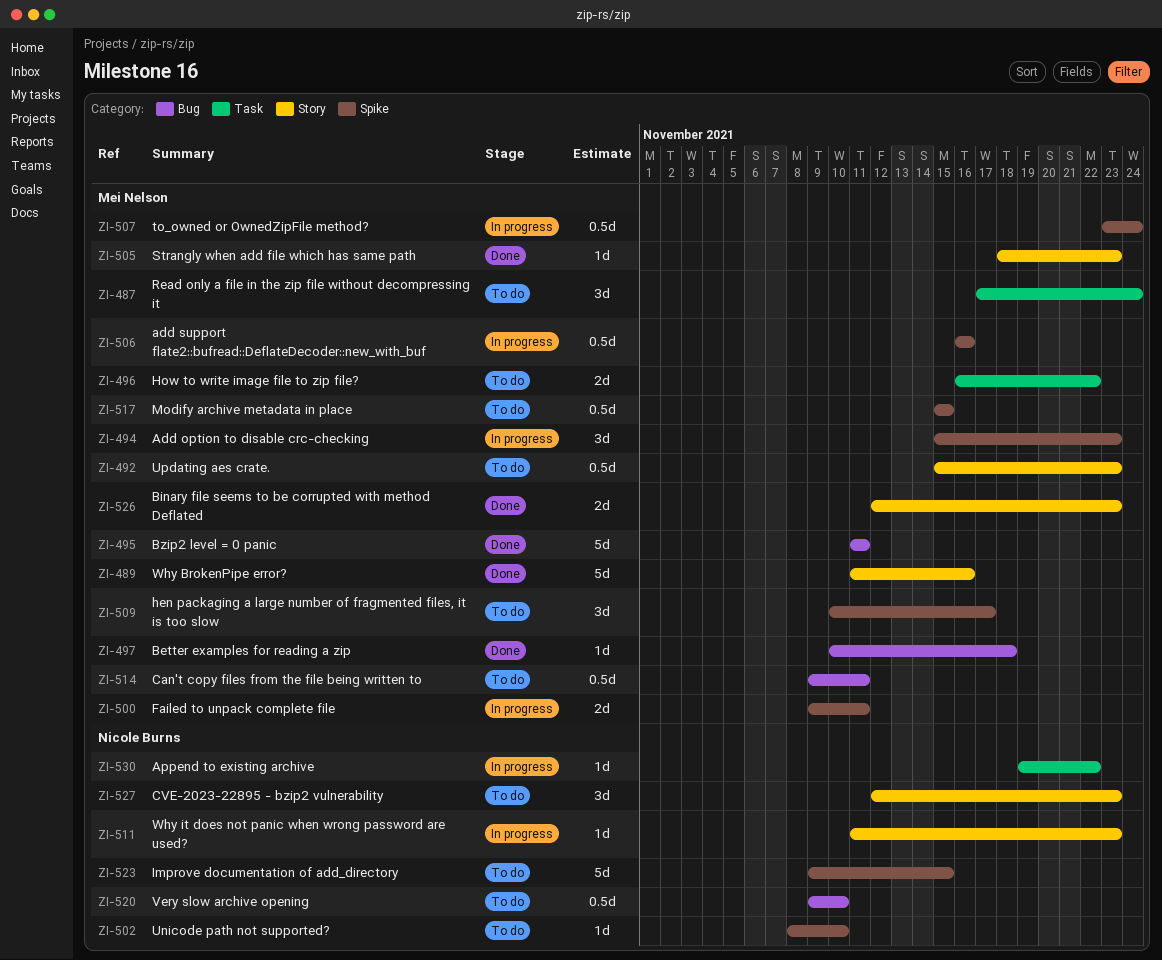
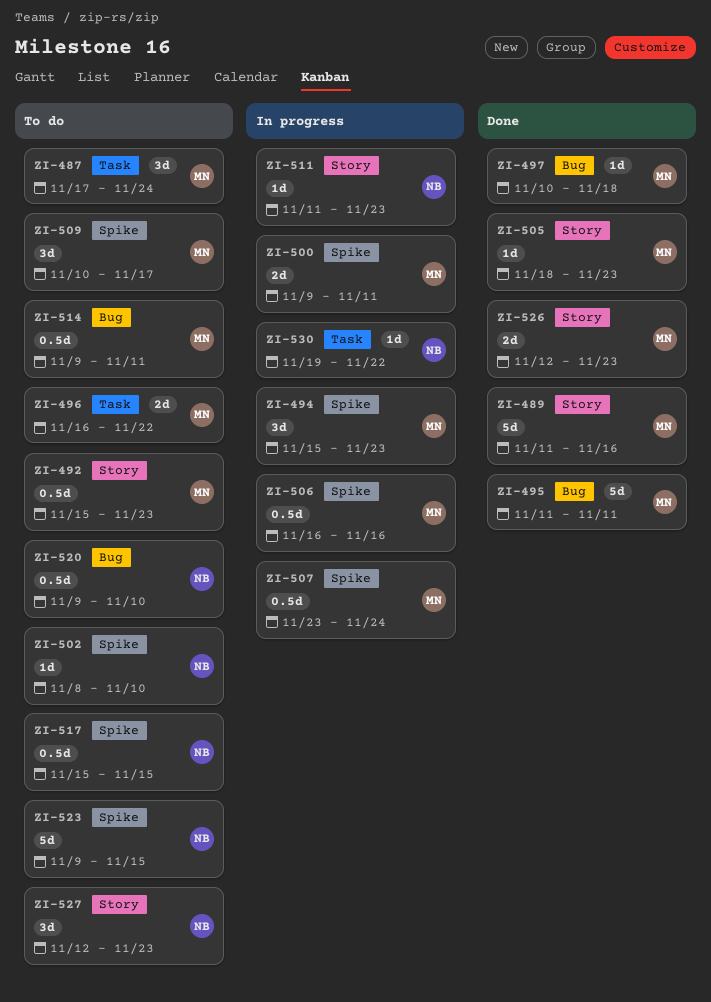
ZI-517, owner: Mei Nelson -> Nicole Burns

